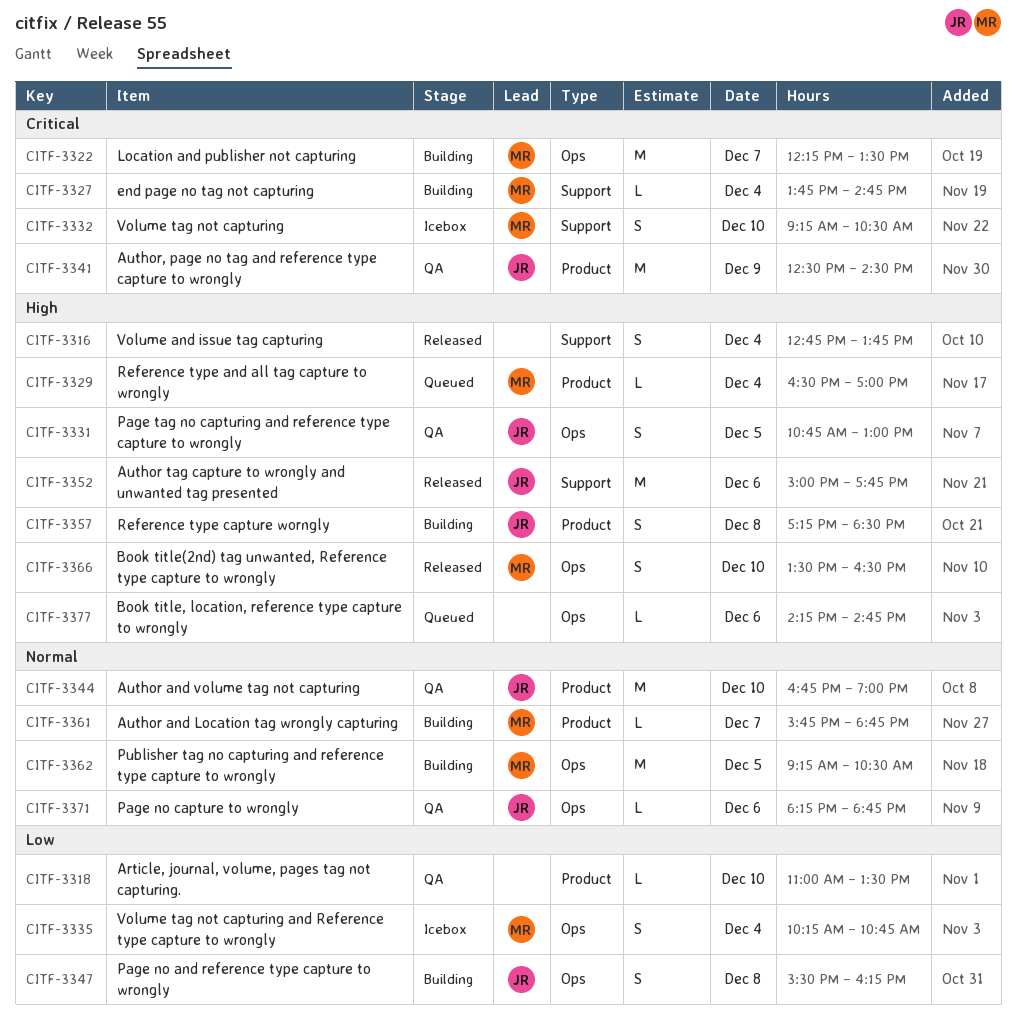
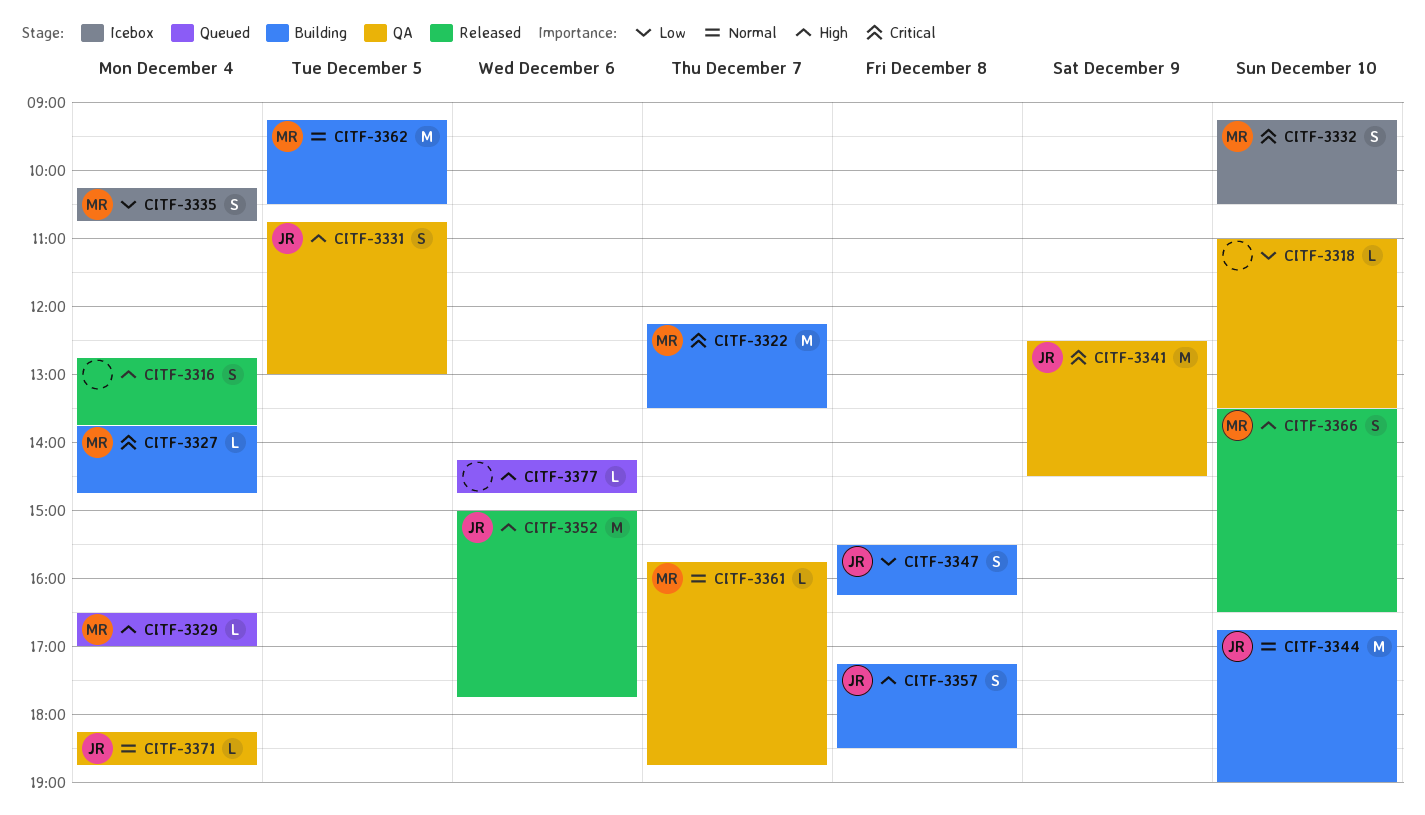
CITF-3344, status: QA -> Building
CITF-3361, status: Building -> QA
CITF-3371, day: Dec 6 -> Dec 4

